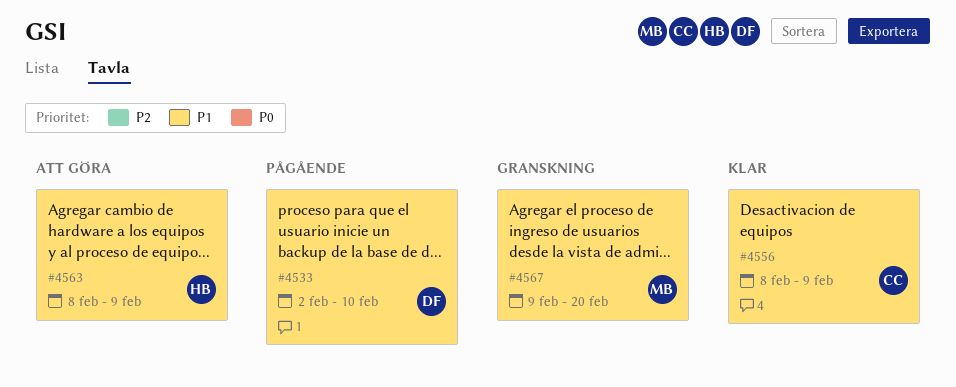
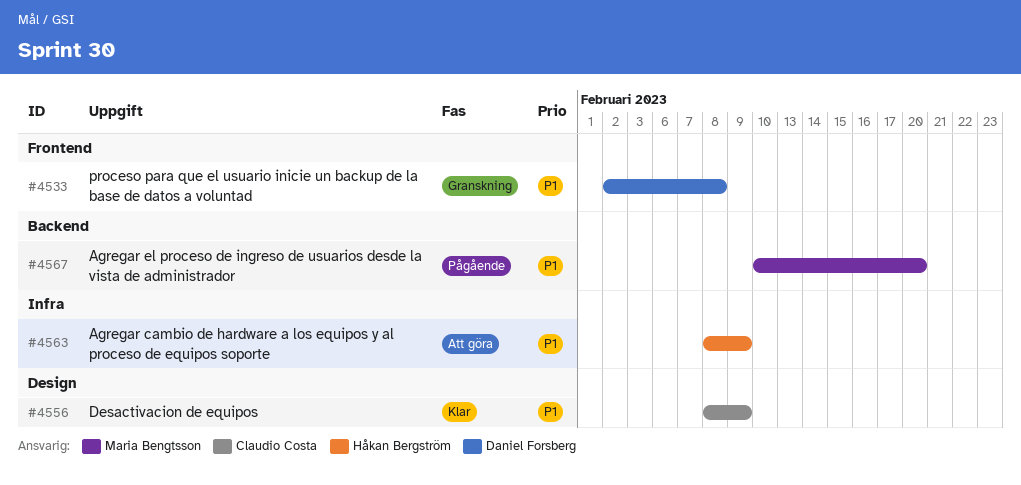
#4533, status: Pågående -> Granskning
#4533, due: Feb 10 -> Feb 8
#4567, status: Granskning -> Pågående
#4567, start: Feb 9 -> Feb 10

